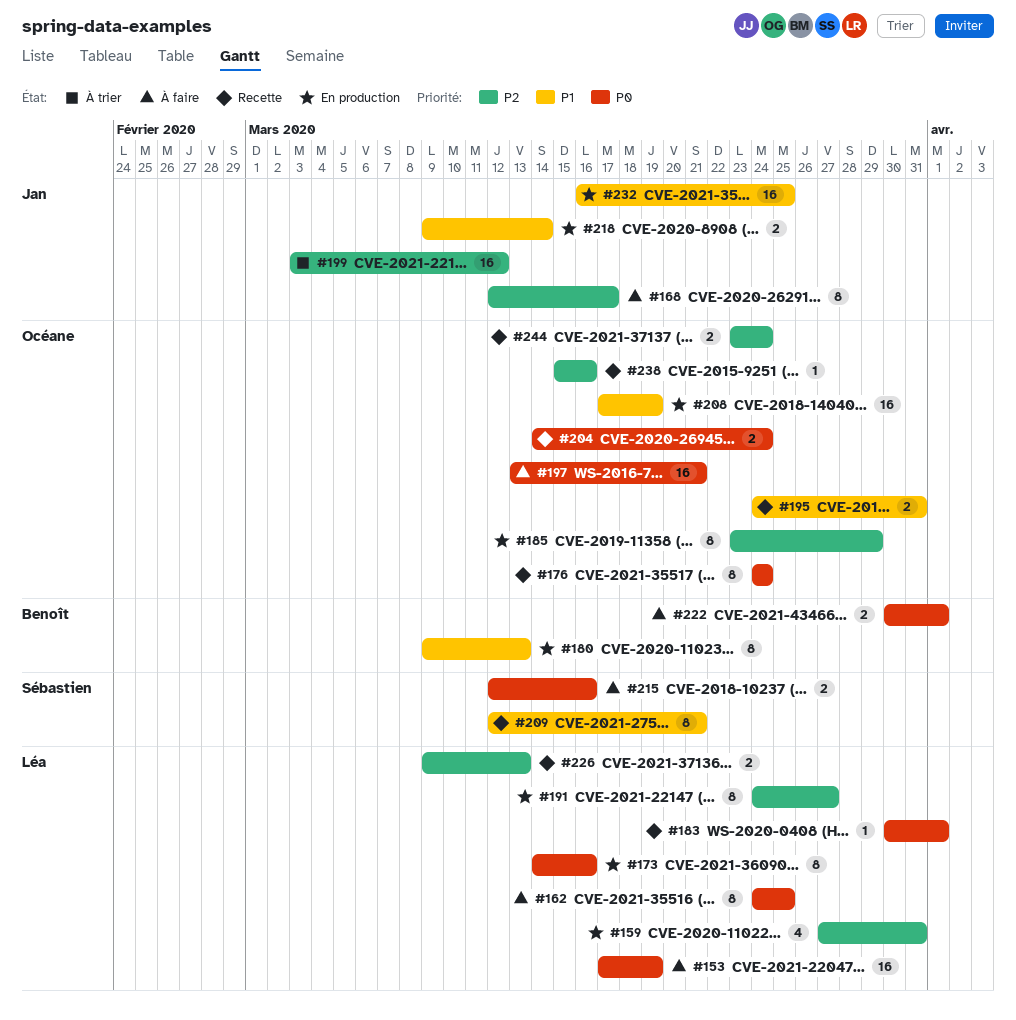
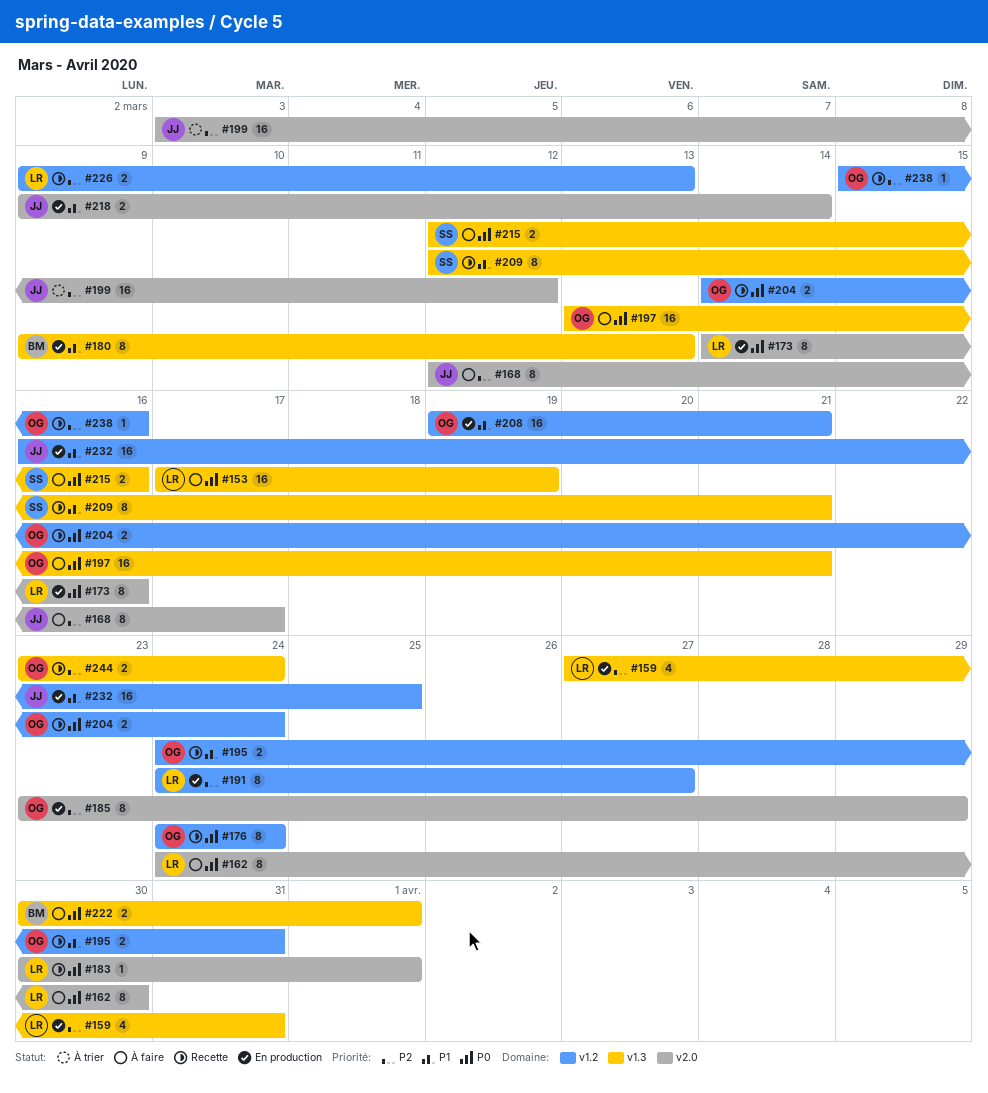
#162, due: Mar 25 -> Mar 30
#208, start: Mar 17 -> Mar 19
#208, due: Mar 19 -> Mar 21

